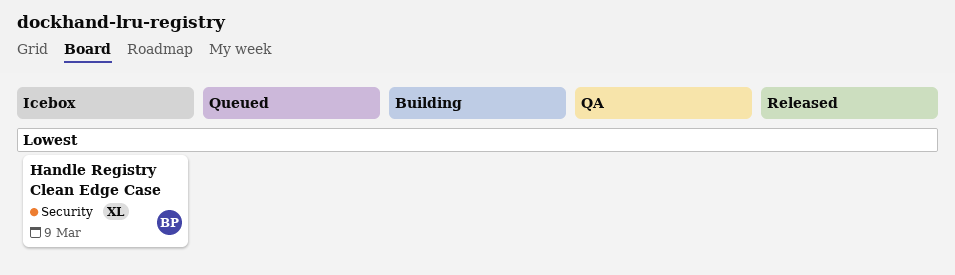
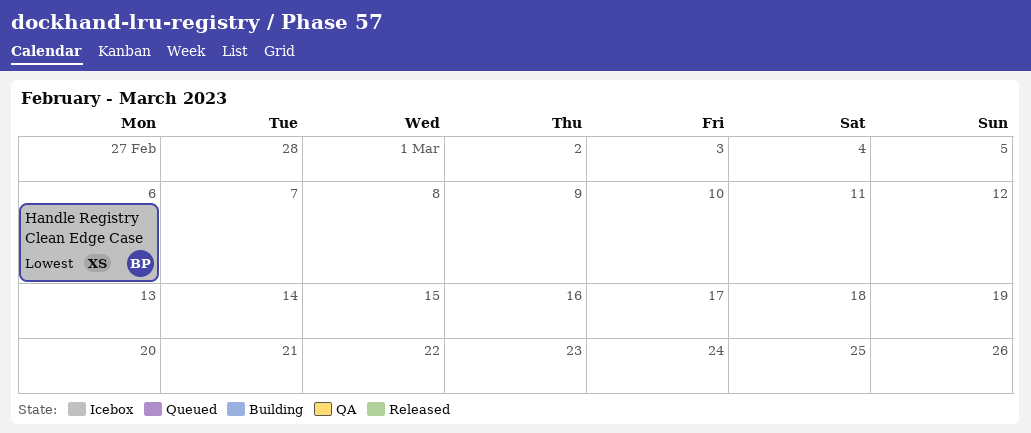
Handle Registry Clean Edge Case, estimate: XL -> XS
Handle Registry Clean Edge Case, due: Mar 9 -> Mar 6

